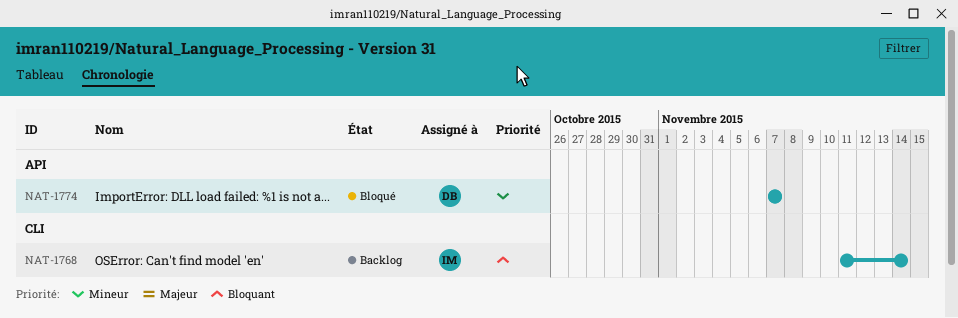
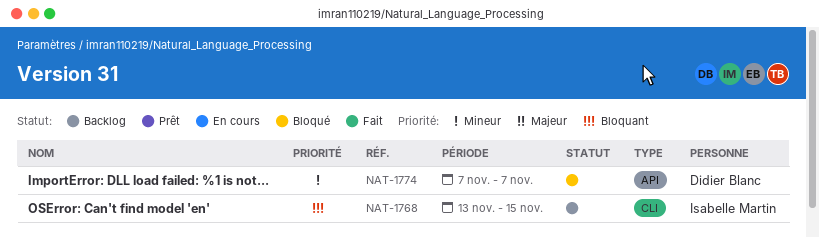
NAT-1768, start: Nov 11 -> Nov 13
NAT-1768, due: Nov 14 -> Nov 15

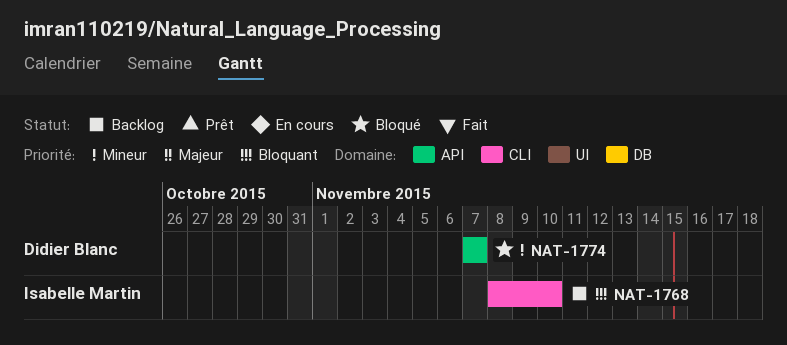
NAT-1768, start: Nov 13 -> Nov 8
NAT-1768, due: Nov 15 -> Nov 10

